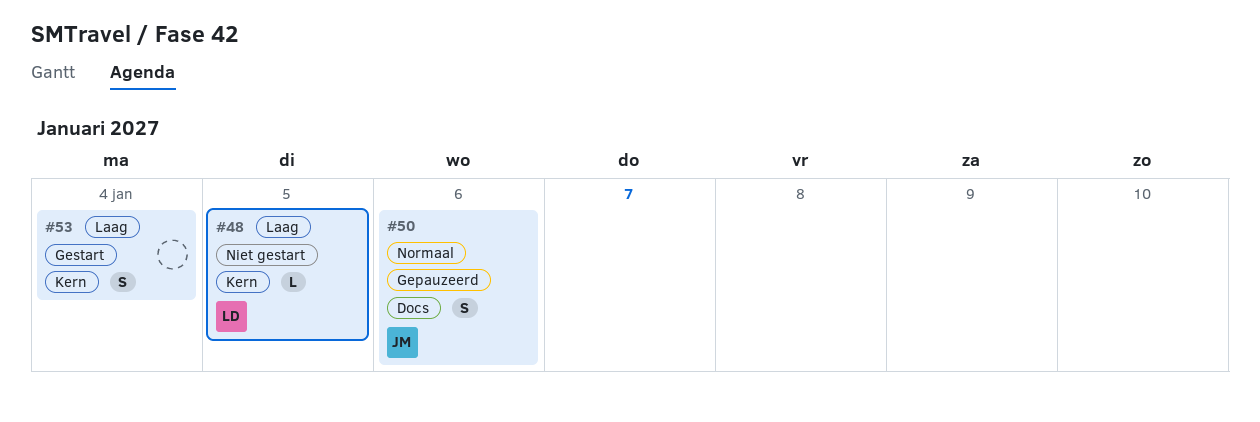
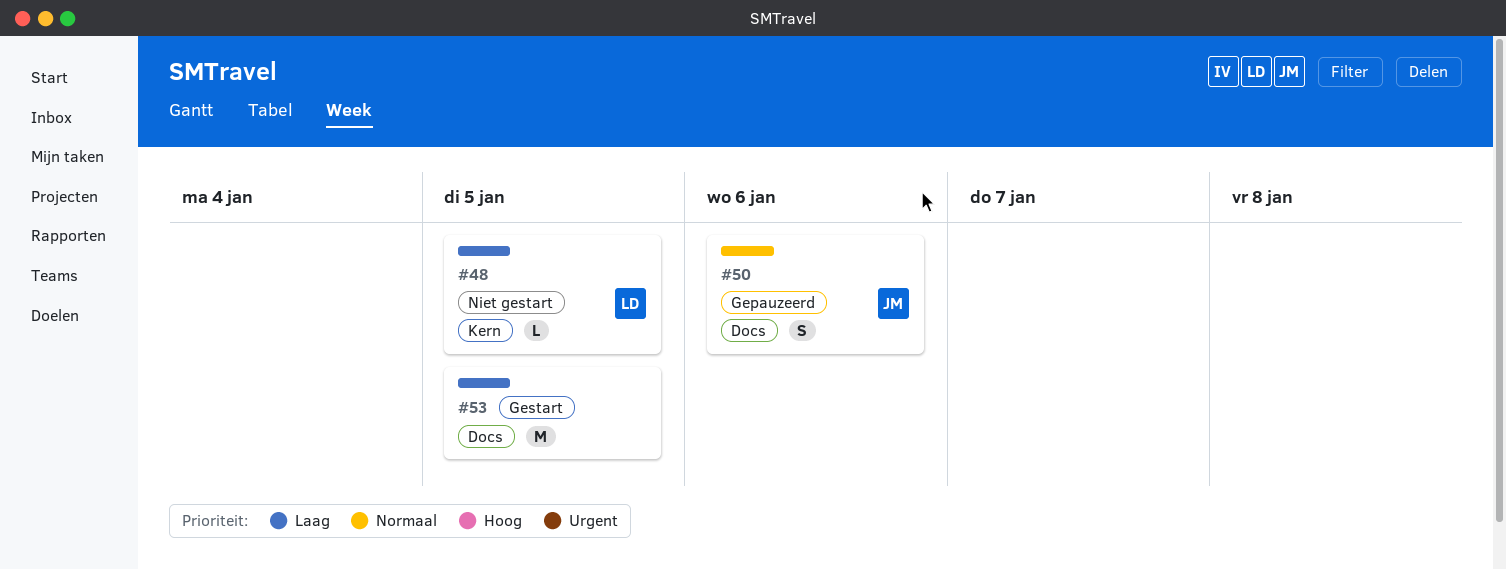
#53, label: Kern -> Docs
#53, estimate: S -> M
#53, due: Jan 4 -> Jan 5

